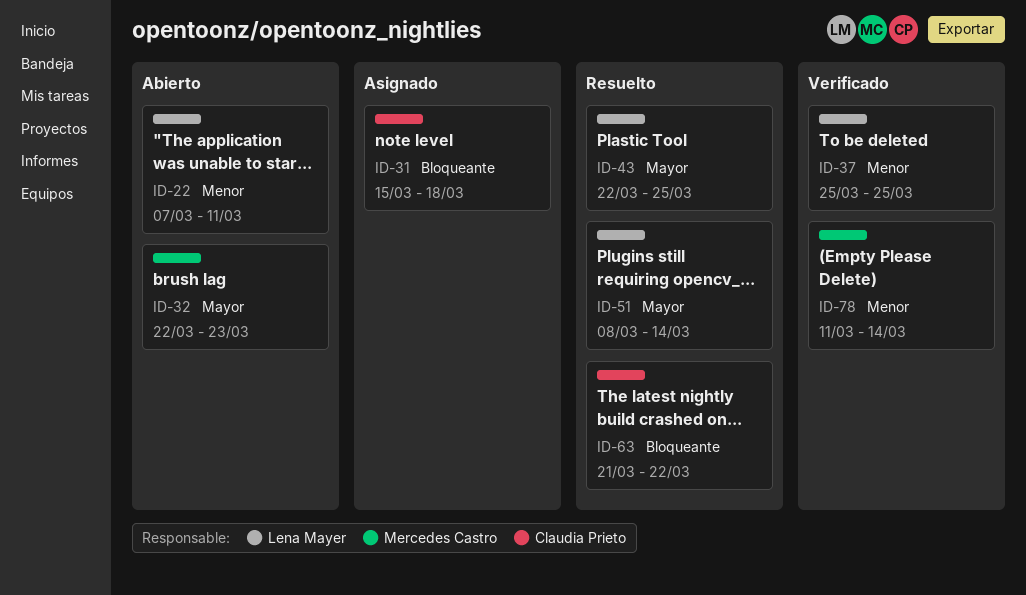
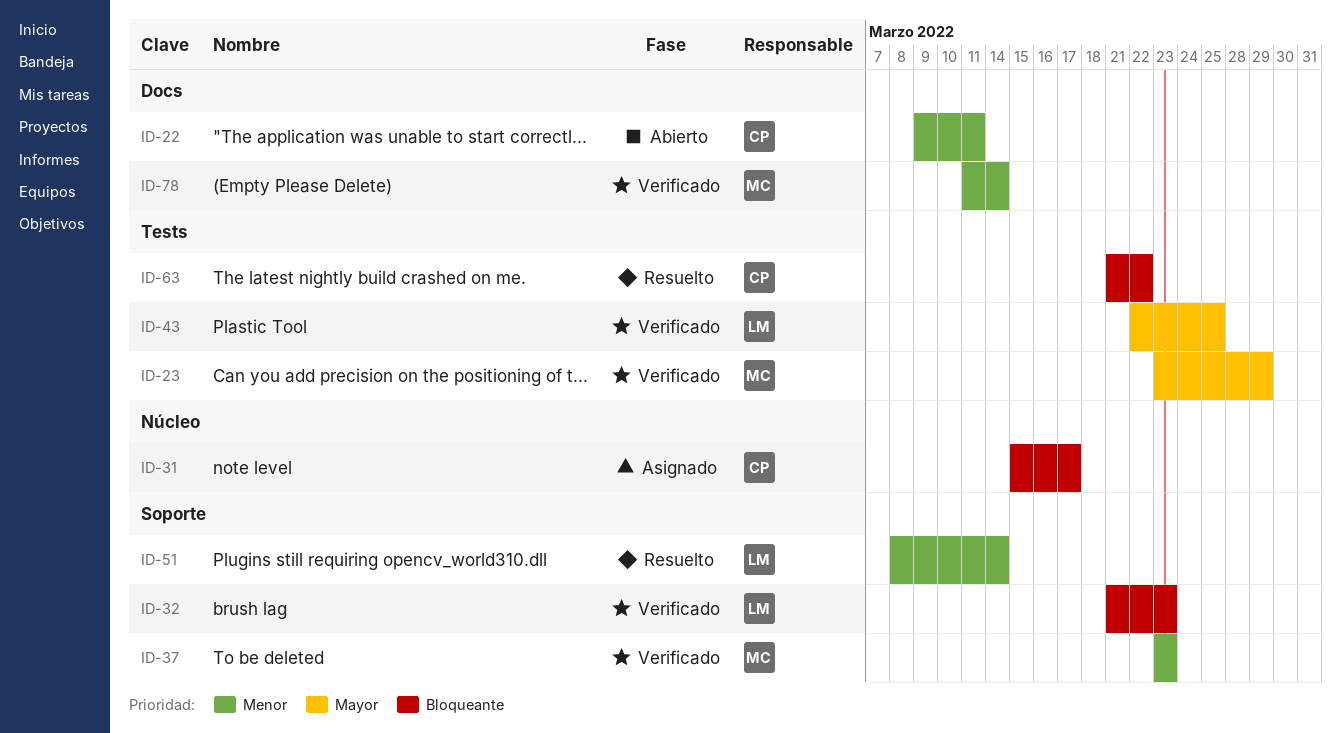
ID-22, owner: Lena Mayer -> Claudia Prieto
ID-22, start: Mar 7 -> Mar 9
ID-23: none -> present
ID-31, due: Mar 18 -> Mar 17
ID-32, status: Abierto -> Verificado
ID-32, owner: Mercedes Castro -> Lena Mayer
ID-32, priority: Mayor -> Bloqueante
ID-32, start: Mar 22 -> Mar 21
ID-37, owner: Lena Mayer -> Mercedes Castro
ID-37, start: Mar 25 -> Mar 23
ID-37, due: Mar 25 -> Mar 23
ID-43, status: Resuelto -> Verificado
ID-51, priority: Mayor -> Menor

